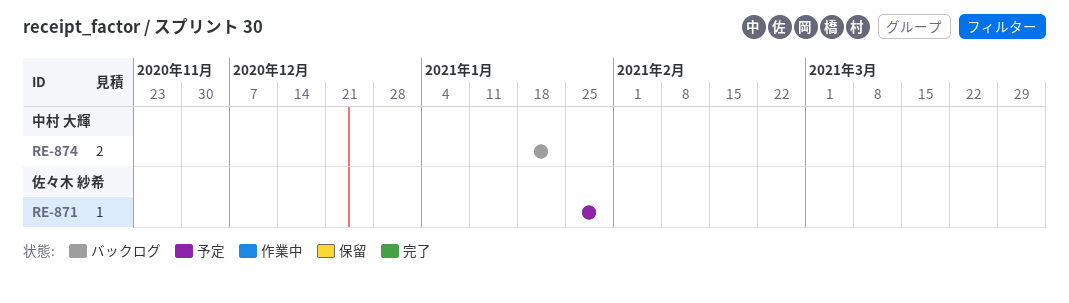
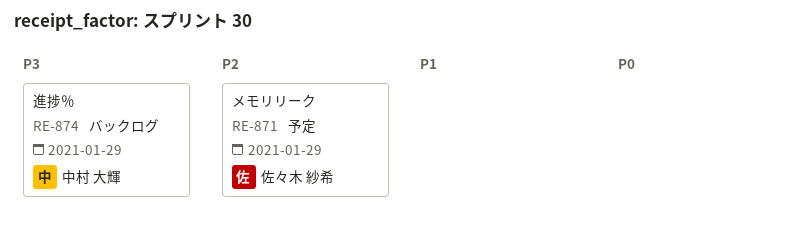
RE-874, due: Jan 22 -> Jan 29

